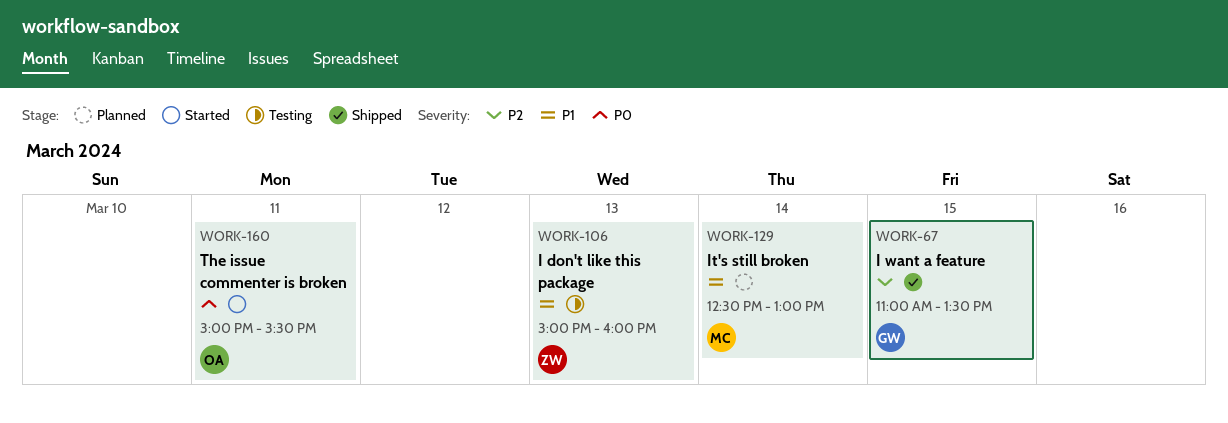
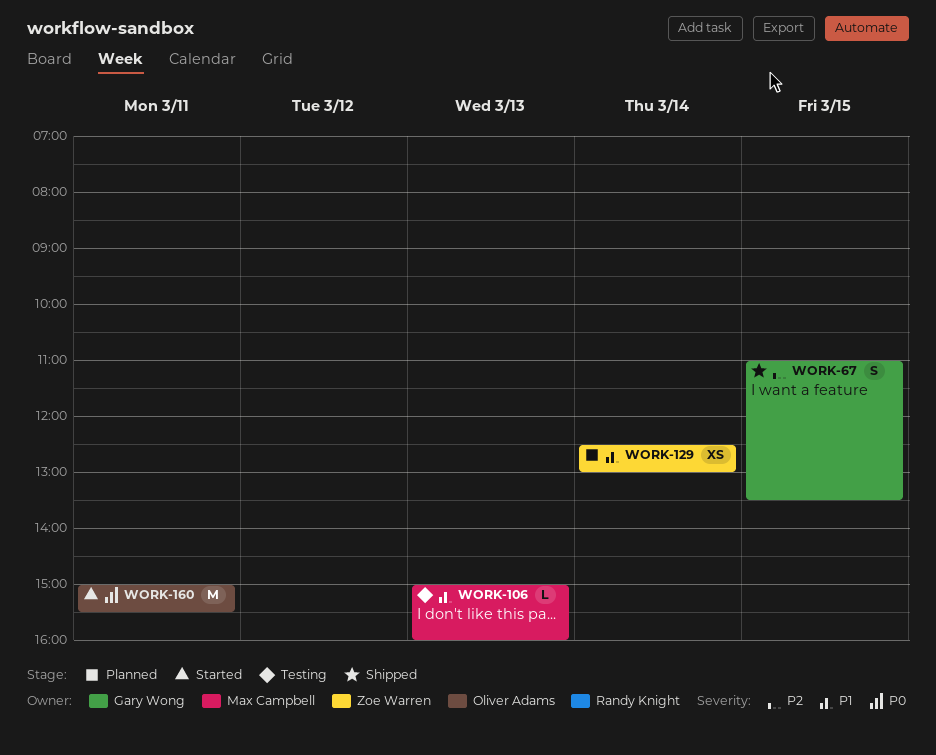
WORK-106, owner: Zoe Warren -> Max Campbell
WORK-129, owner: Max Campbell -> Zoe Warren

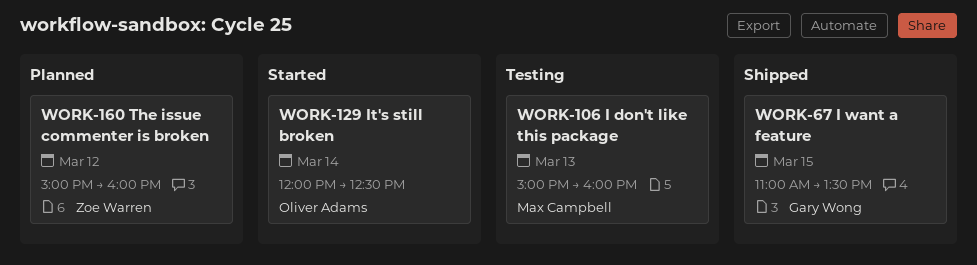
WORK-129, status: Planned -> Started
WORK-129, owner: Zoe Warren -> Oliver Adams
WORK-129, begins: 12:30 -> 12:00
WORK-129, ends: 13:00 -> 12:30
WORK-160, status: Started -> Planned
WORK-160, owner: Oliver Adams -> Zoe Warren
WORK-160, day: Mar 11 -> Mar 12
WORK-160, ends: 15:30 -> 16:00

